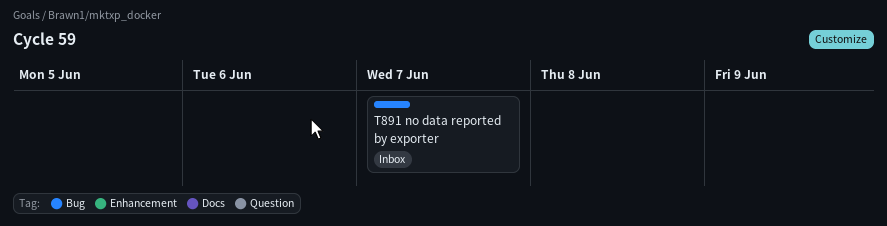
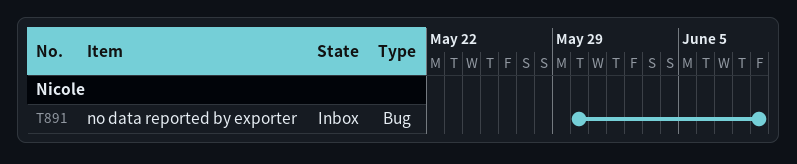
T891, due: Jun 7 -> Jun 9

